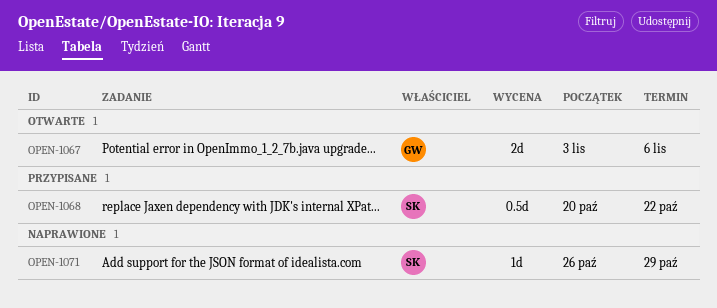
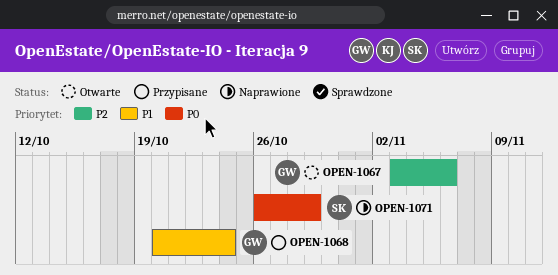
OPEN-1068, owner: SK -> GW
OPEN-1068, due: Oct 22 -> Oct 24

